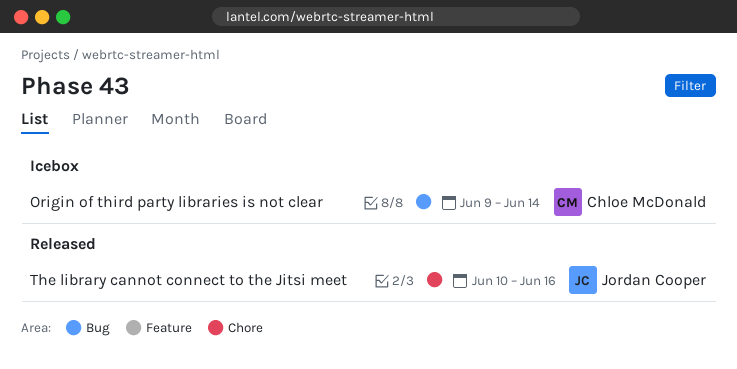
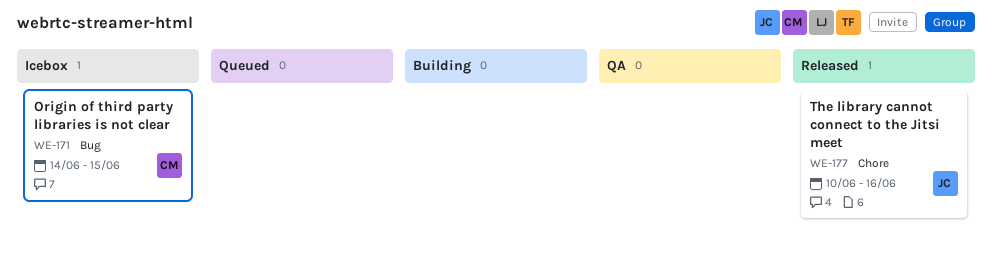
Origin of third party libraries is not clear, start: Jun 9 -> Jun 14
Origin of third party libraries is not clear, due: Jun 14 -> Jun 15

